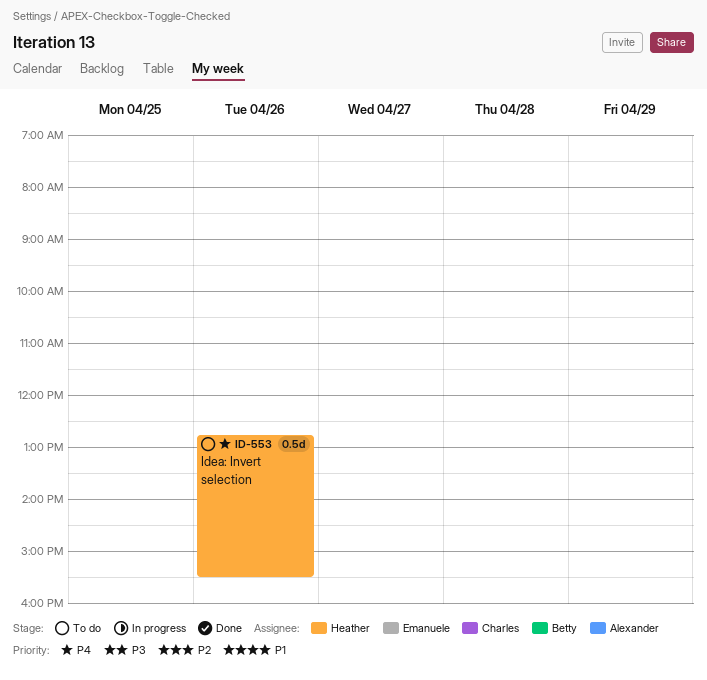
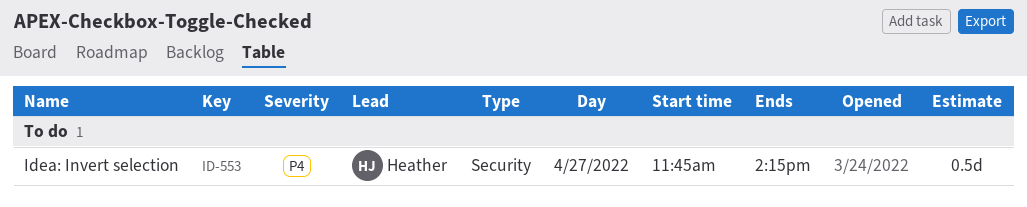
ID-553, day: Apr 26 -> Apr 27
ID-553, begins: 12:45 -> 11:45
ID-553, ends: 15:30 -> 14:15

